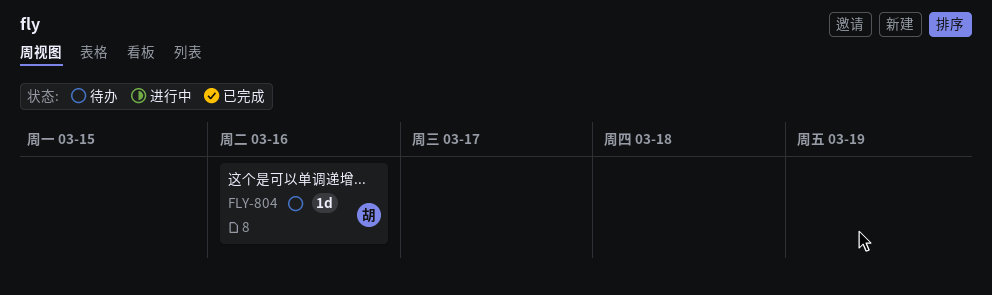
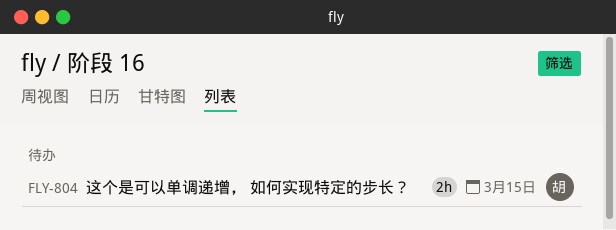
FLY-804, estimate: 1d -> 2h
FLY-804, due: Mar 16 -> Mar 15

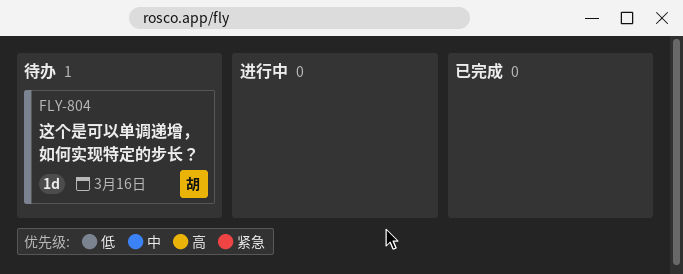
FLY-804, estimate: 2h -> 1d
FLY-804, due: Mar 15 -> Mar 16

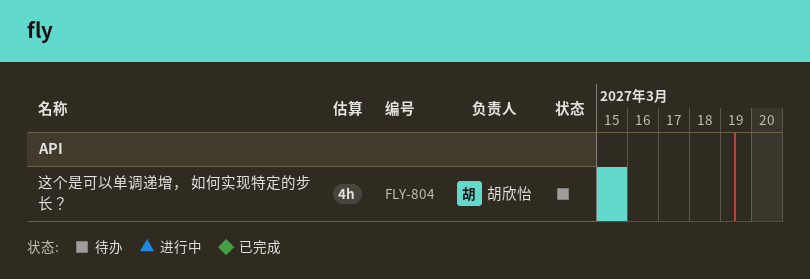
FLY-804, estimate: 1d -> 4h
FLY-804, due: Mar 16 -> Mar 15

